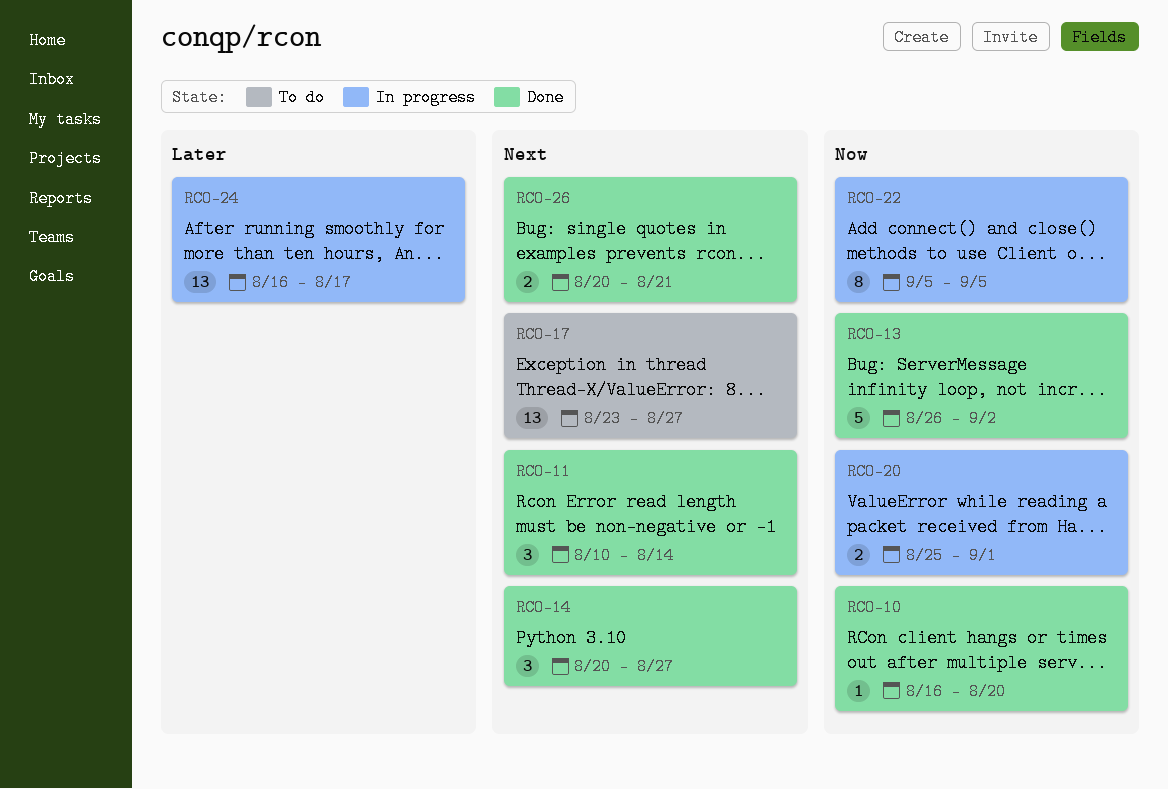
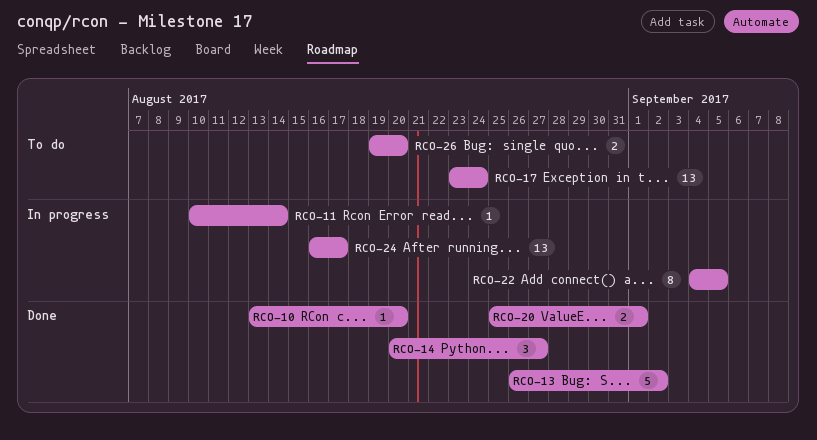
RCO-10, start: Aug 16 -> Aug 13
RCO-11, status: Done -> In progress
RCO-11, estimate: 3 -> 1
RCO-17, due: Aug 27 -> Aug 24
RCO-20, status: In progress -> Done
RCO-22, start: Sep 5 -> Sep 4
RCO-26, status: Done -> To do
RCO-26, start: Aug 20 -> Aug 19
RCO-26, due: Aug 21 -> Aug 20

